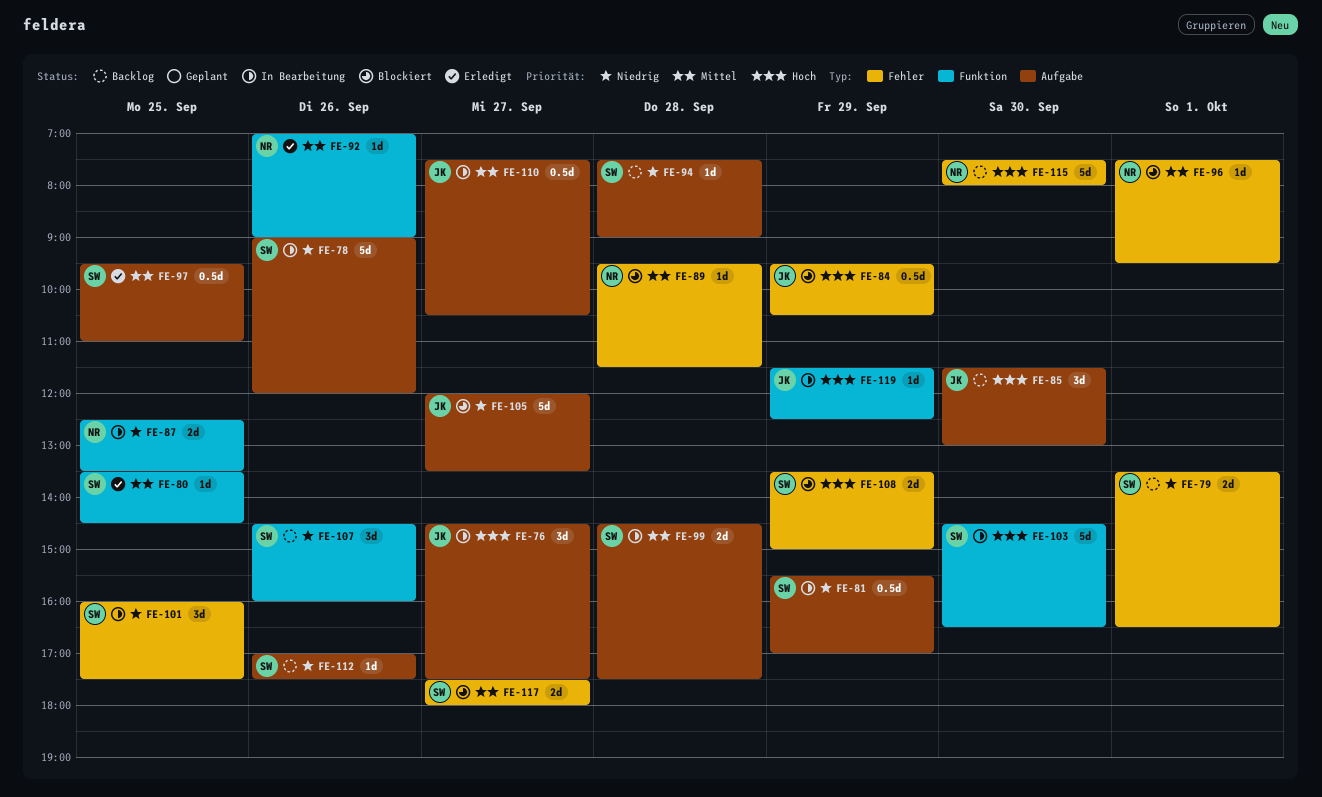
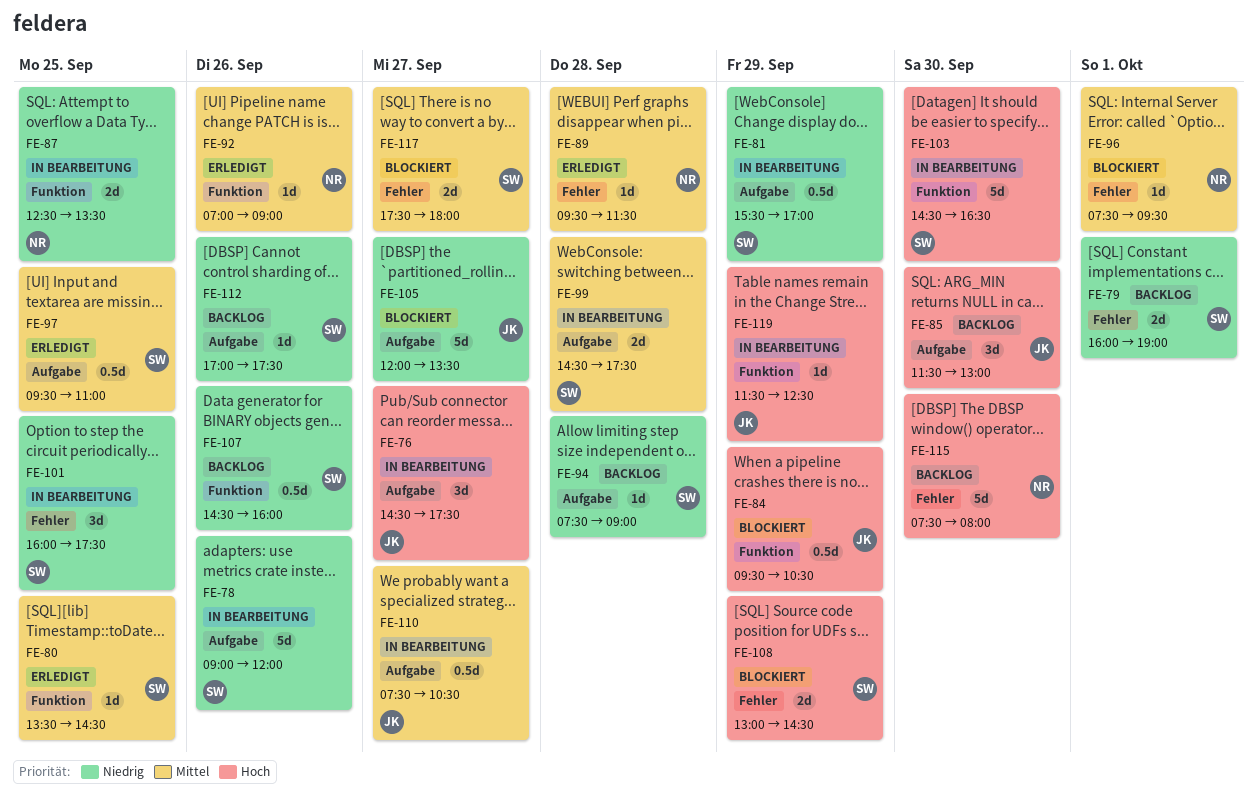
FE-79, begins: 13:30 -> 16:00
FE-79, ends: 16:30 -> 19:00
FE-84, label: Fehler -> Funktion
FE-89, status: Blockiert -> Erledigt
FE-107, estimate: 3d -> 0.5d
FE-108, begins: 13:30 -> 13:00
FE-108, ends: 15:00 -> 14:30

